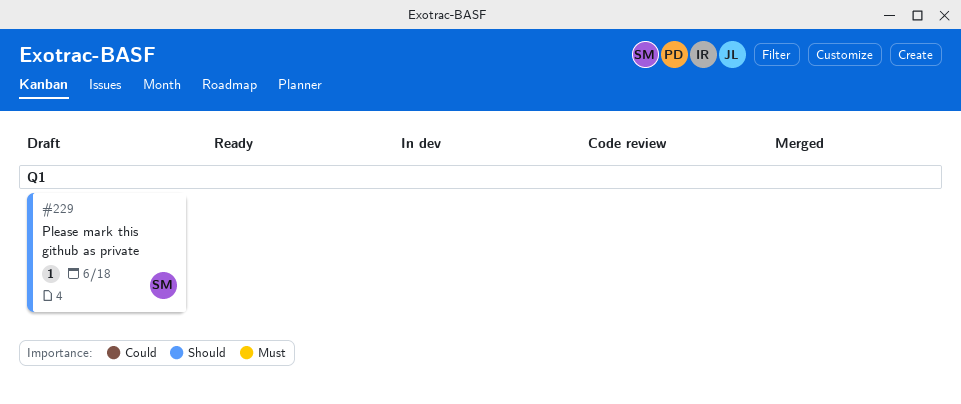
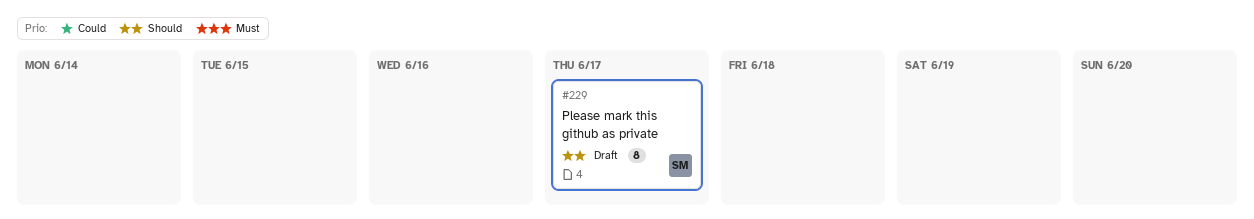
#229, estimate: 1 -> 8
#229, due: Jun 18 -> Jun 17

